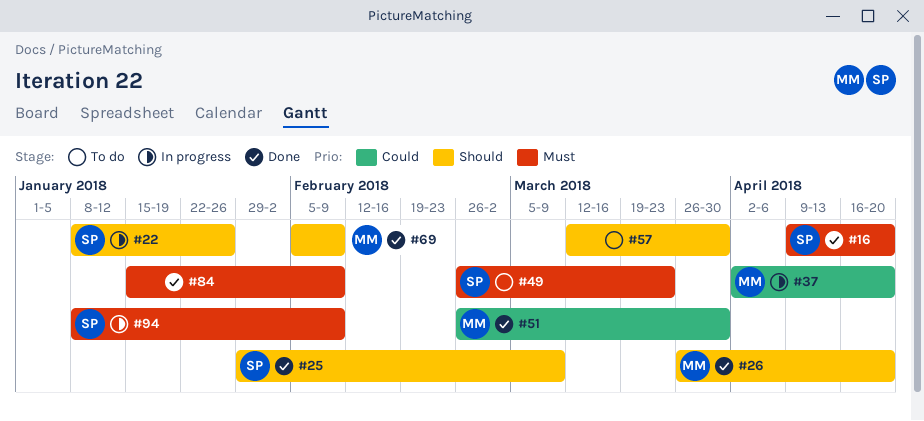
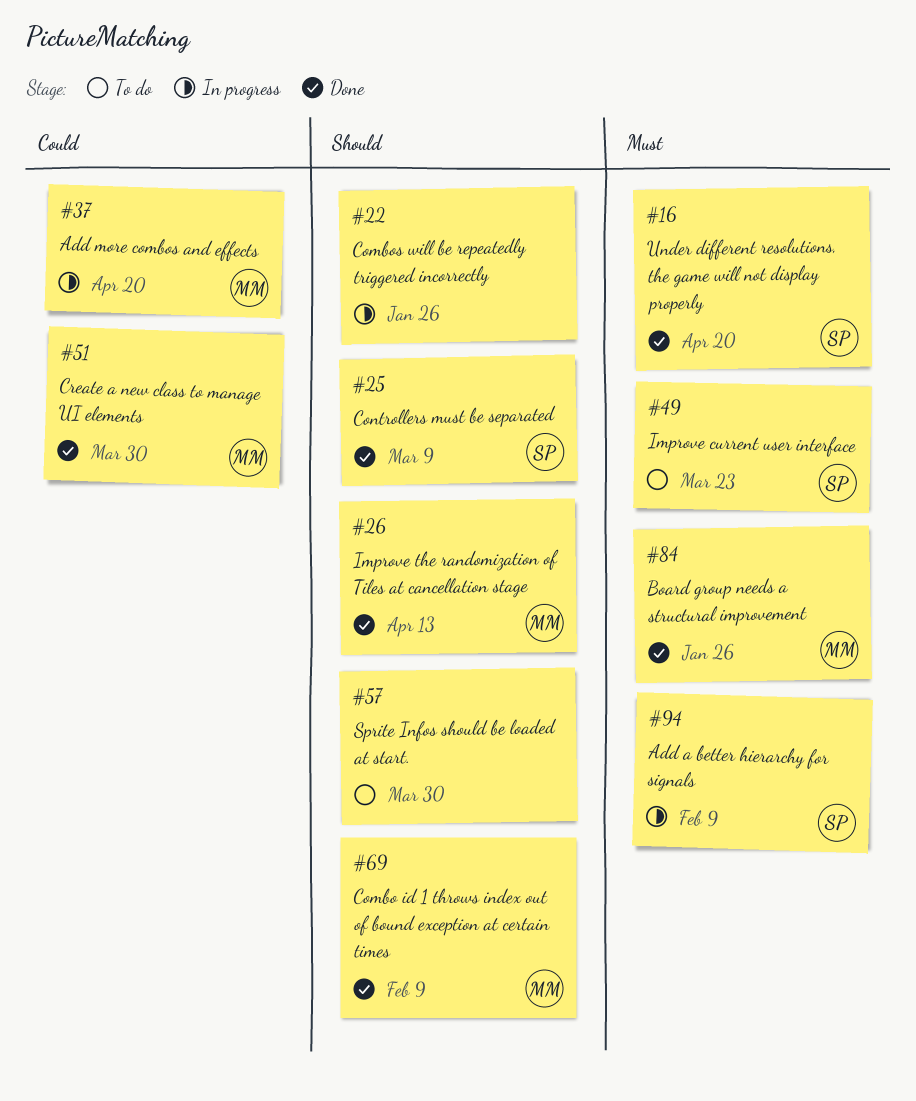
#22, owner: SP -> none
#26, due: Apr 20 -> Apr 13
#84, owner: none -> MM
#84, due: Feb 9 -> Jan 26

